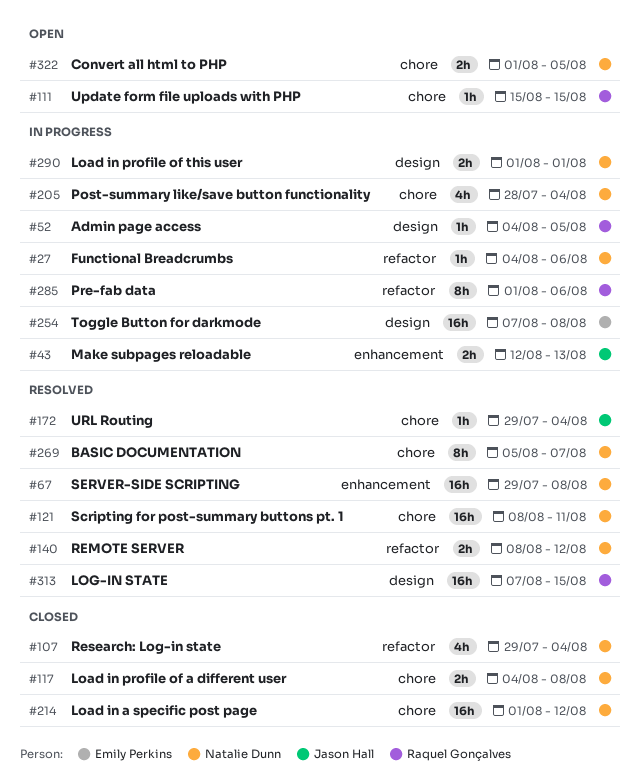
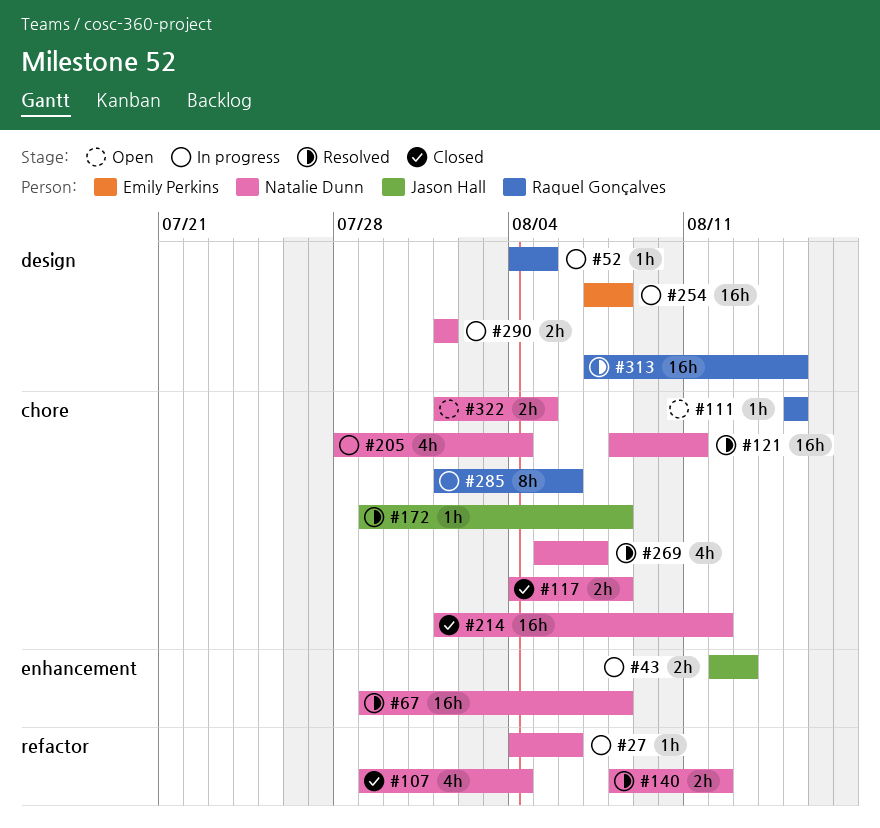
#172, due: Aug 4 -> Aug 8
#269, estimate: 8h -> 4h
#285, label: refactor -> chore

